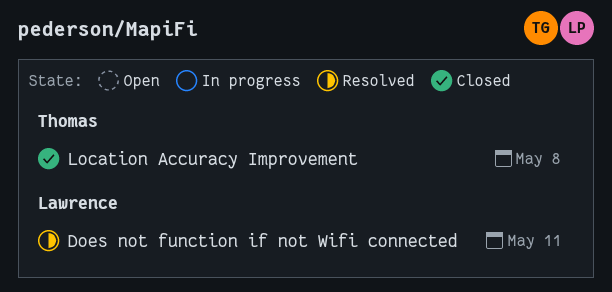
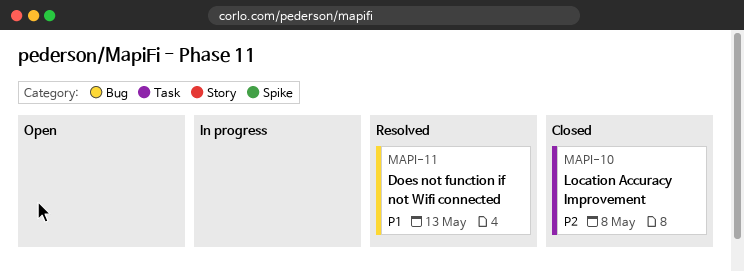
Does not function if not Wifi connected, due: May 11 -> May 13

